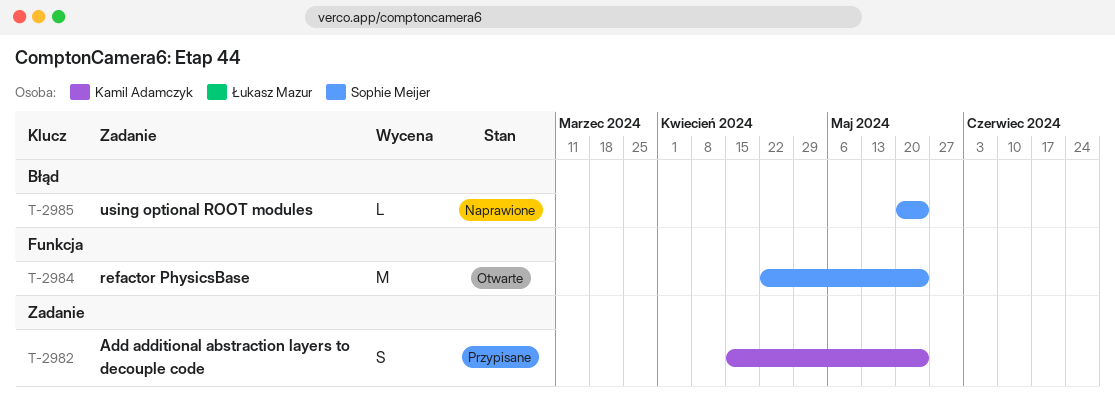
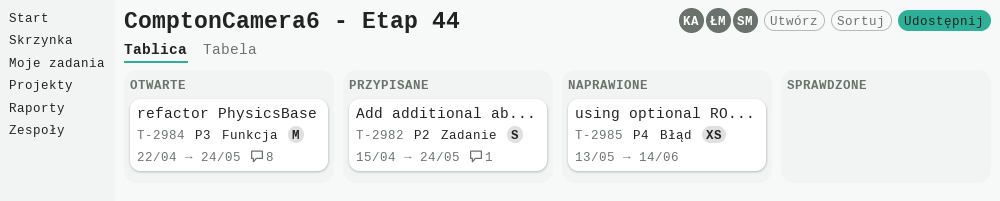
T-2985, estimate: L -> XS
T-2985, start: May 20 -> May 13
T-2985, due: May 24 -> Jun 14

